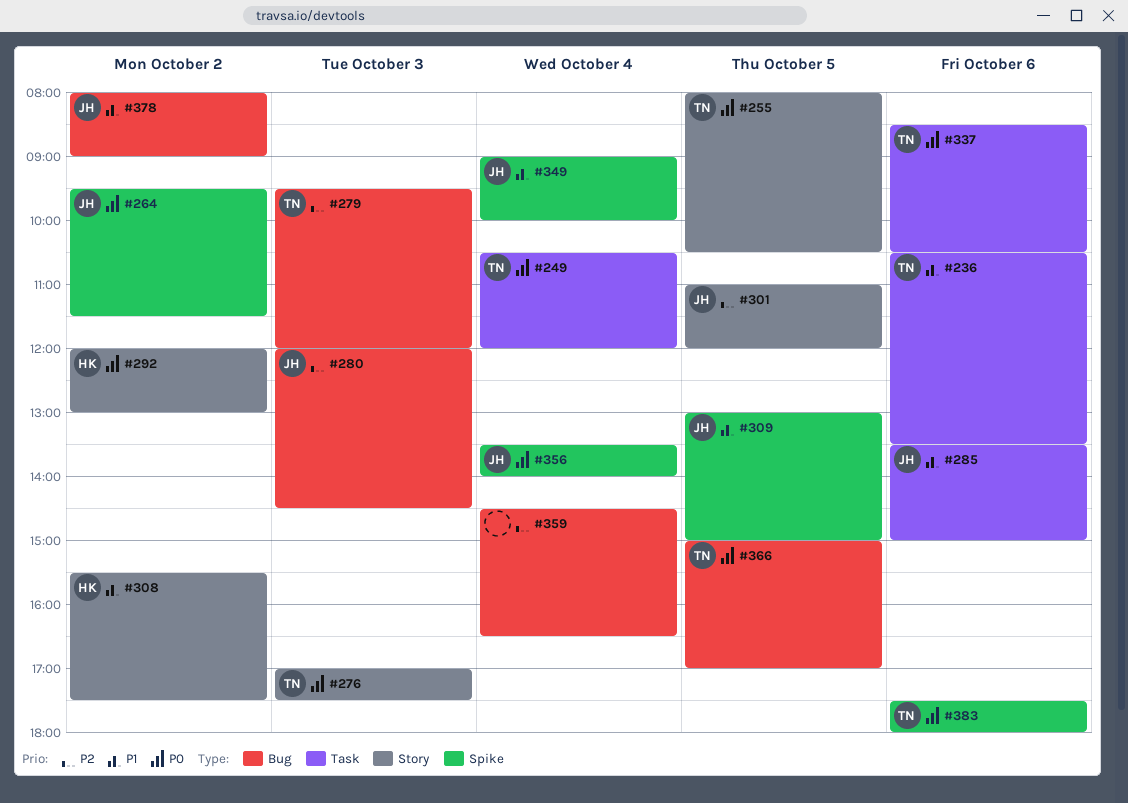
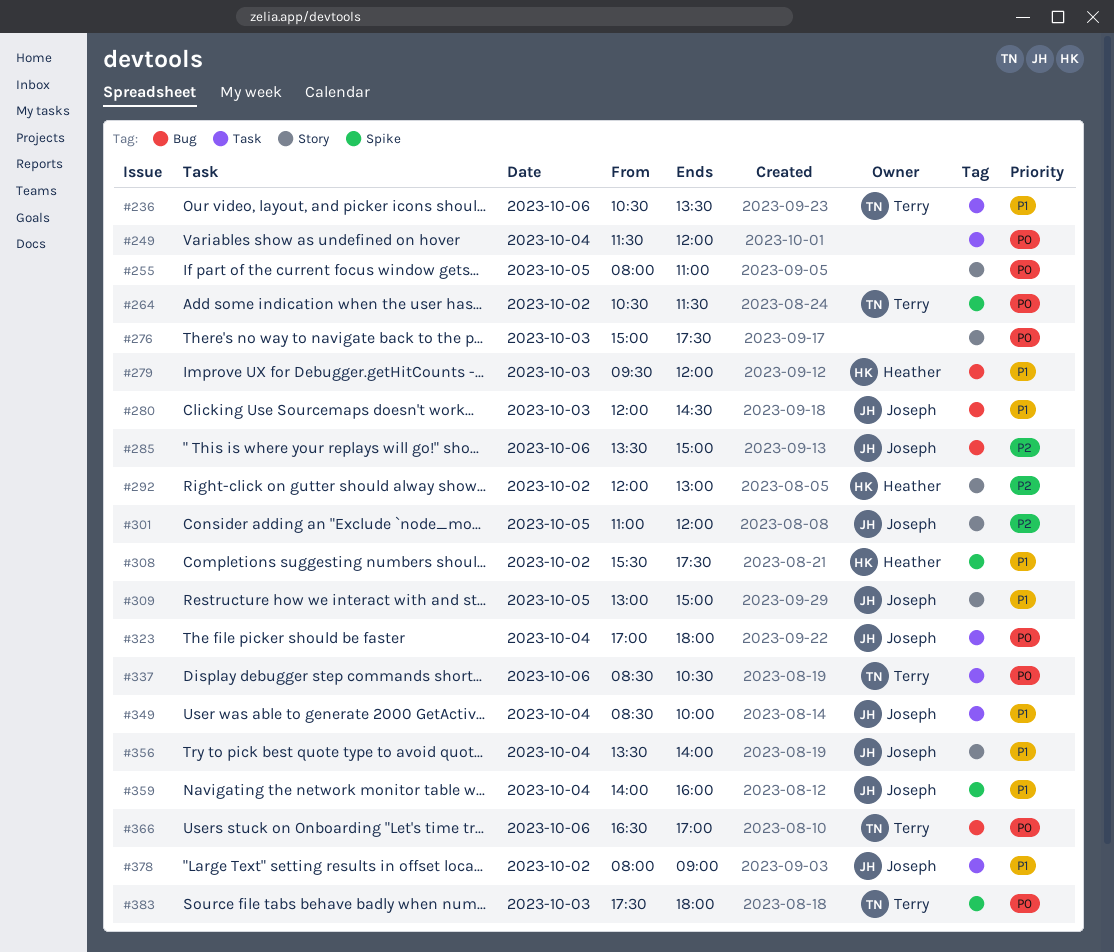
#249, owner: Terry -> none
#249, begins: 10:30 -> 11:30
#255, owner: Terry -> none
#255, ends: 10:30 -> 11:00
#264, owner: Joseph -> Terry
#264, begins: 09:30 -> 10:30
#276, owner: Terry -> none
#276, begins: 17:00 -> 15:00
#279, owner: Terry -> Heather
#279, priority: P2 -> P1
#280, priority: P2 -> P1
#285, priority: P1 -> P2
#285, label: Task -> Bug
#292, priority: P0 -> P2
#308, label: Story -> Spike
#309, label: Spike -> Story
#323: none -> present
#349, label: Spike -> Task
#349, begins: 09:00 -> 08:30
#356, priority: P0 -> P1
#356, label: Spike -> Story
#359, owner: none -> Joseph
#359, priority: P2 -> P1
#359, label: Bug -> Spike
#359, begins: 14:30 -> 14:00
#359, ends: 16:30 -> 16:00
#366, day: Oct 5 -> Oct 6
#366, begins: 15:00 -> 16:30
#378, label: Bug -> Task
#383, day: Oct 6 -> Oct 3

